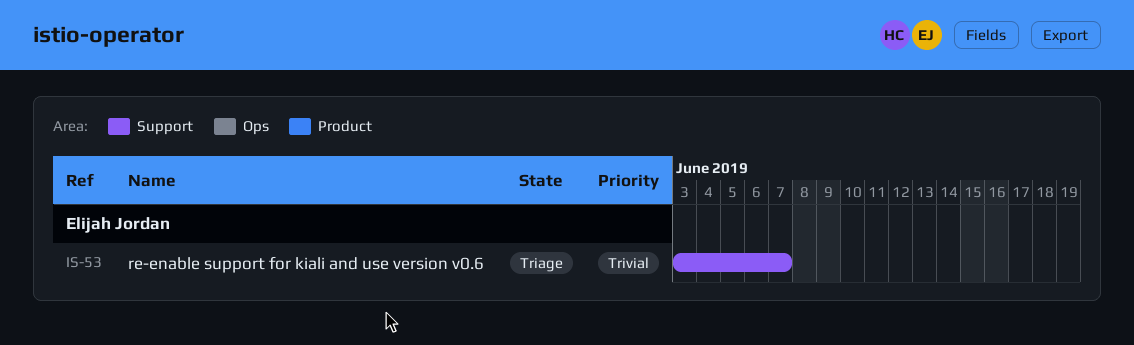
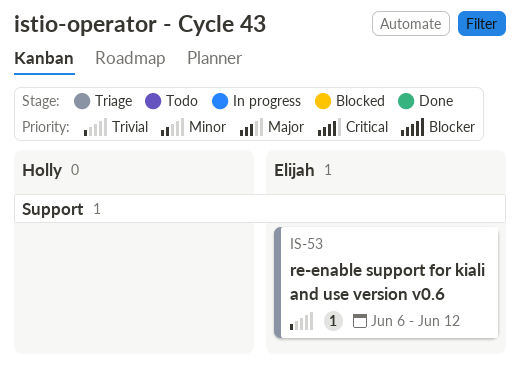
IS-53, start: Jun 3 -> Jun 6
IS-53, due: Jun 7 -> Jun 12

